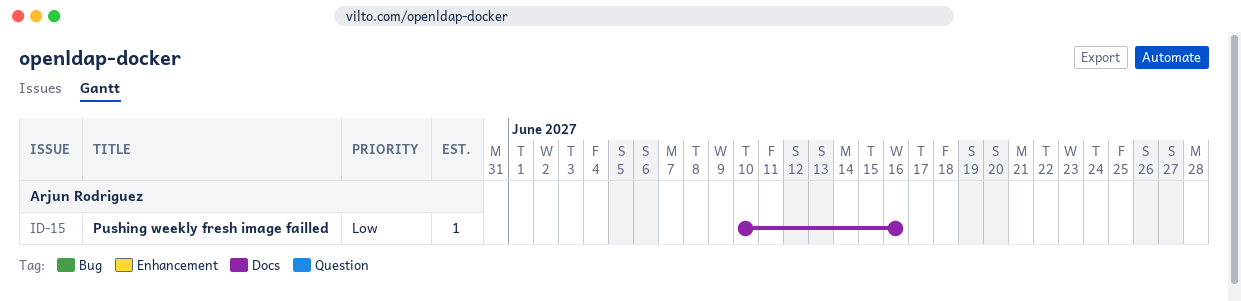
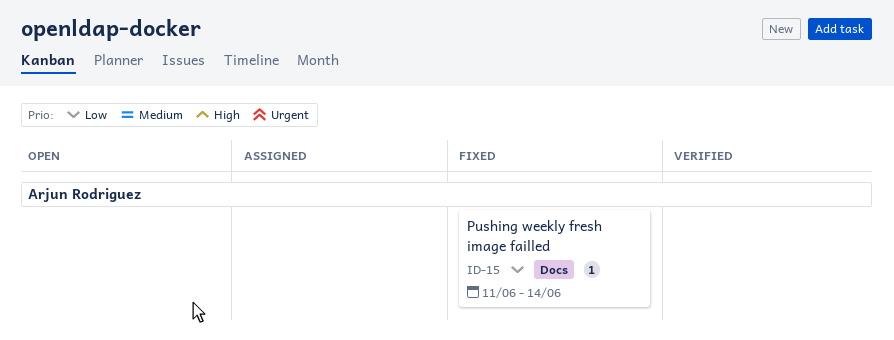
ID-15, start: Jun 10 -> Jun 11
ID-15, due: Jun 16 -> Jun 14

